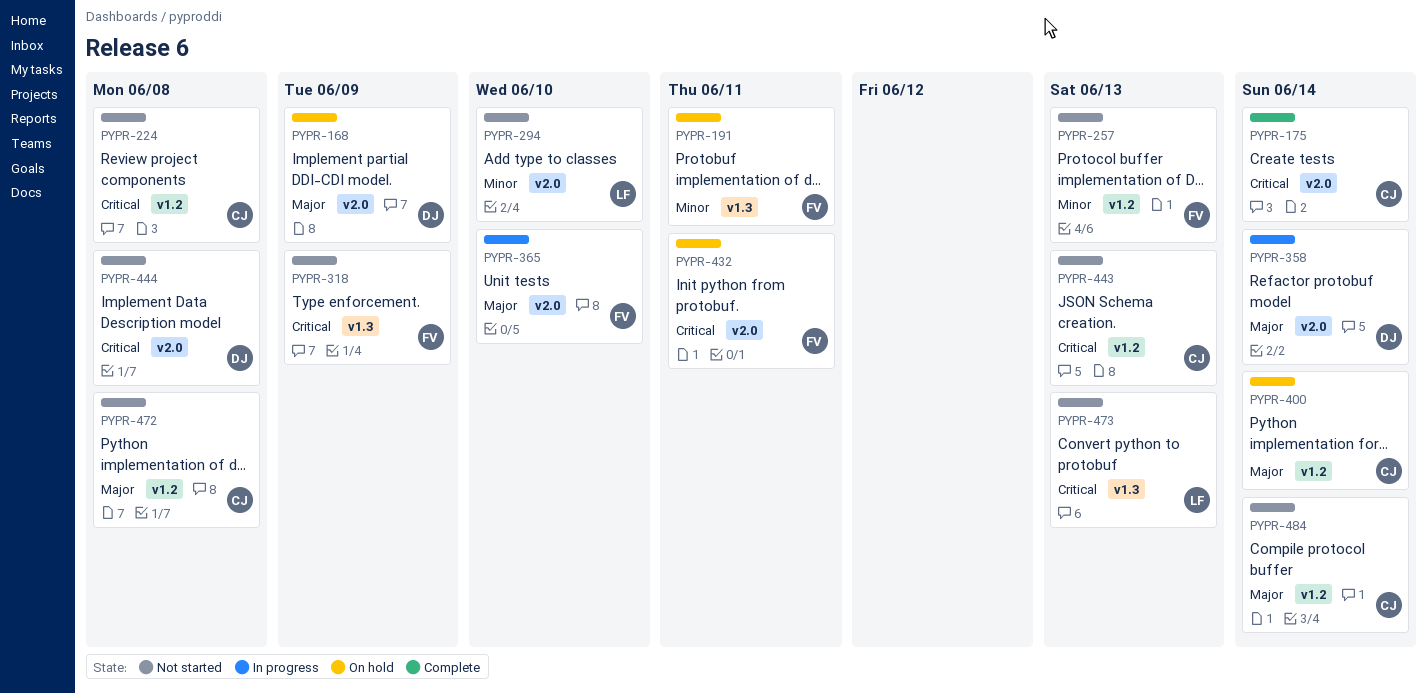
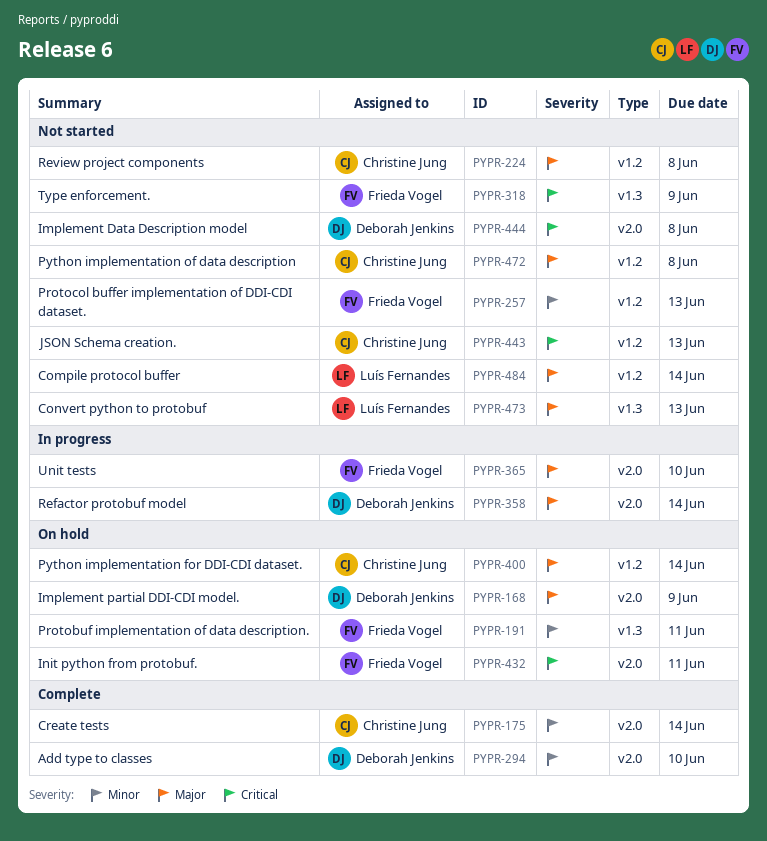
PYPR-175, priority: Critical -> Minor
PYPR-224, priority: Critical -> Major
PYPR-294, status: Not started -> Complete
PYPR-294, owner: Luís Fernandes -> Deborah Jenkins
PYPR-473, priority: Critical -> Major
PYPR-484, owner: Christine Jung -> Luís Fernandes

